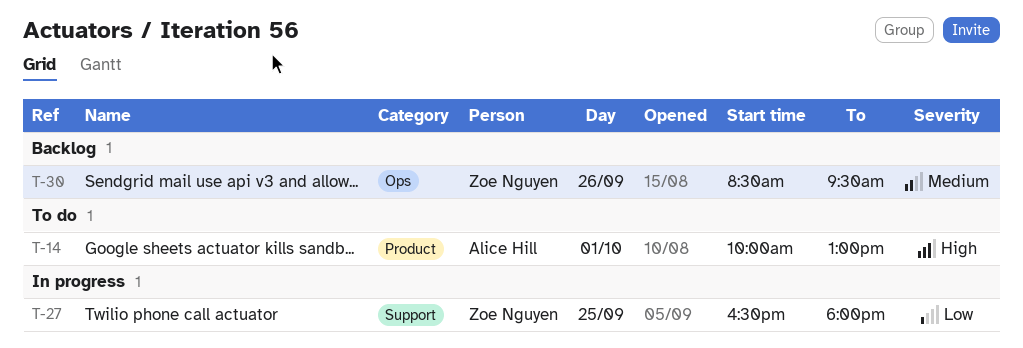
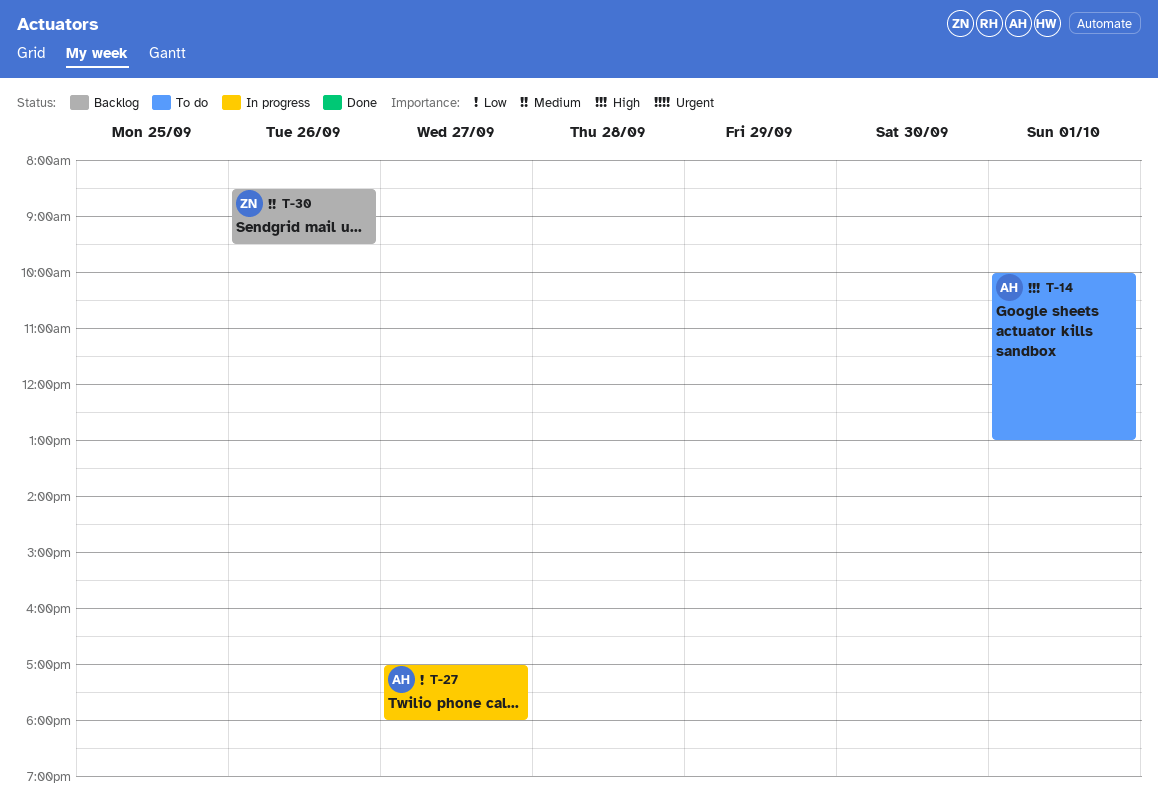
T-27, owner: Zoe Nguyen -> Alice Hill
T-27, day: Sep 25 -> Sep 27
T-27, begins: 16:30 -> 17:00

